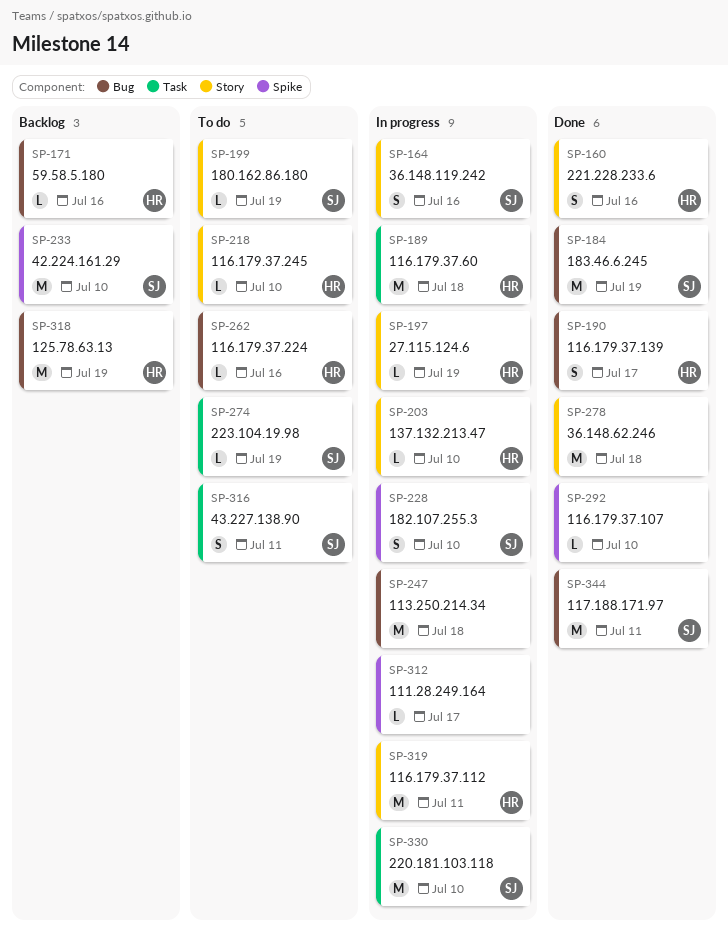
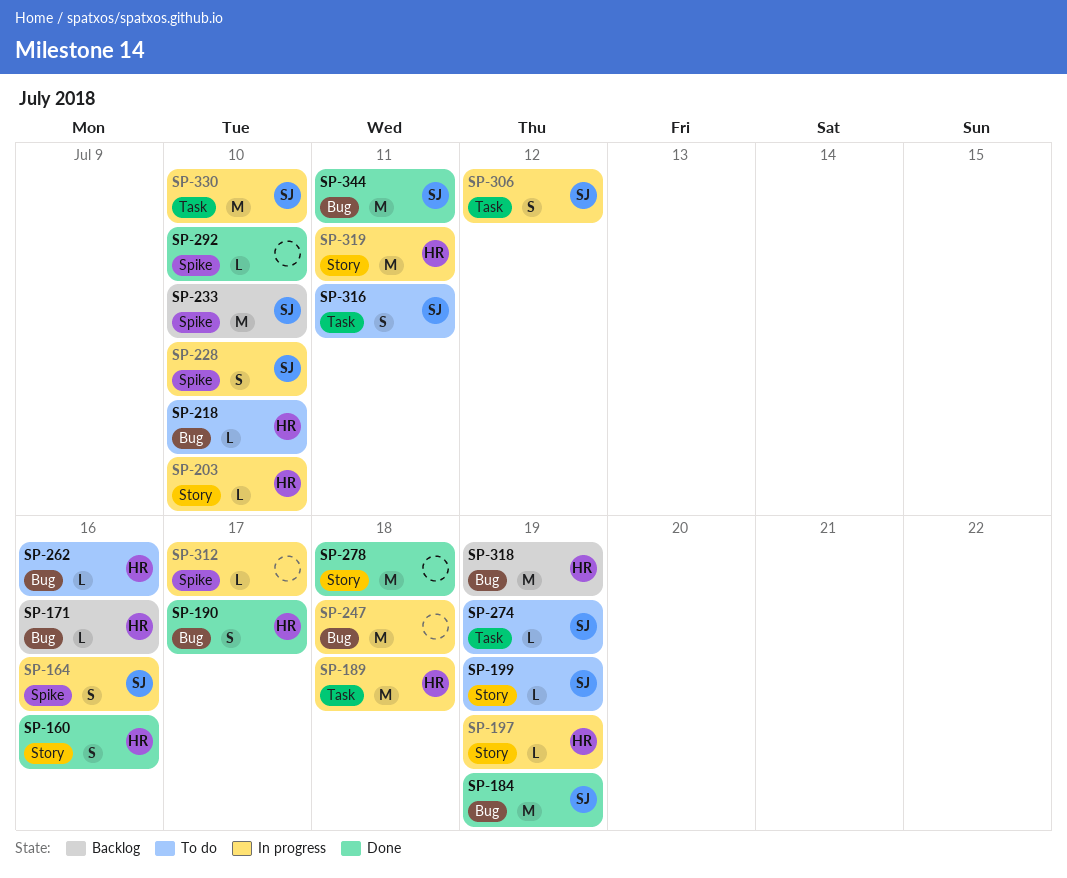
SP-164, label: Story -> Spike
SP-218, label: Story -> Bug
SP-306: none -> present

